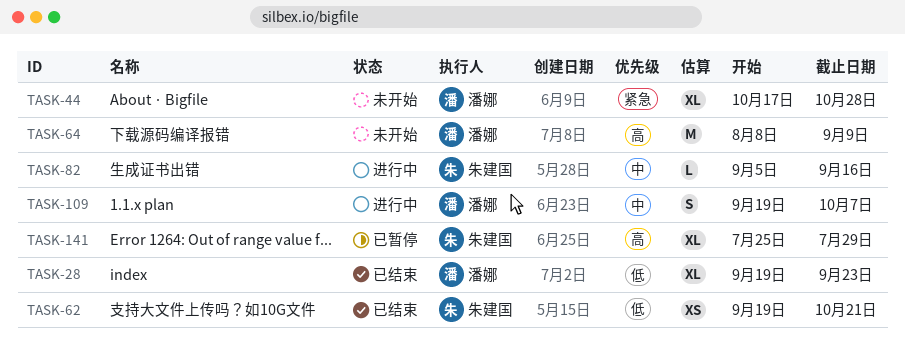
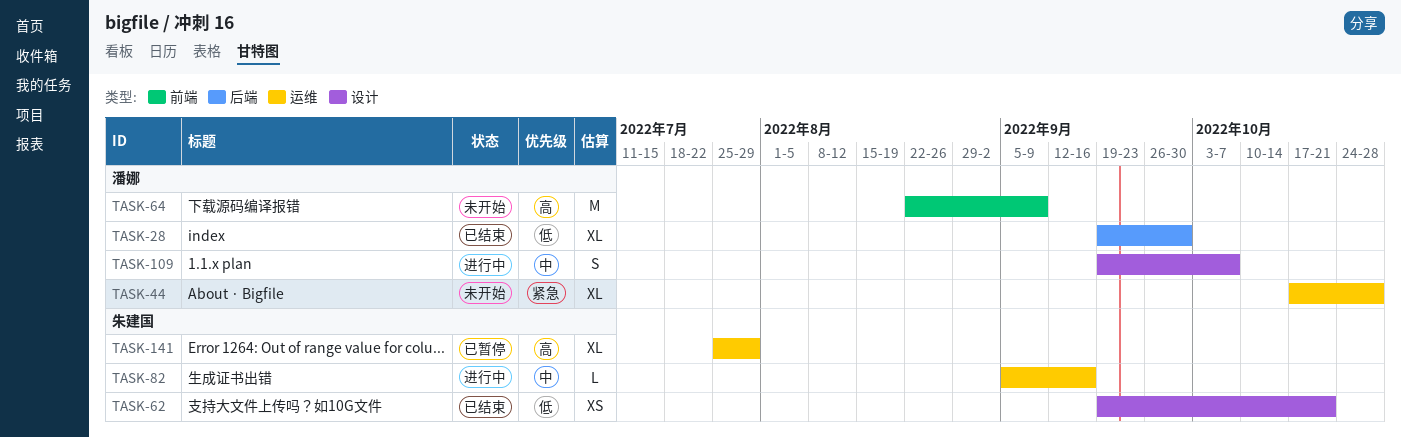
TASK-28, due: Sep 23 -> Sep 30
TASK-64, start: Aug 8 -> Aug 22

